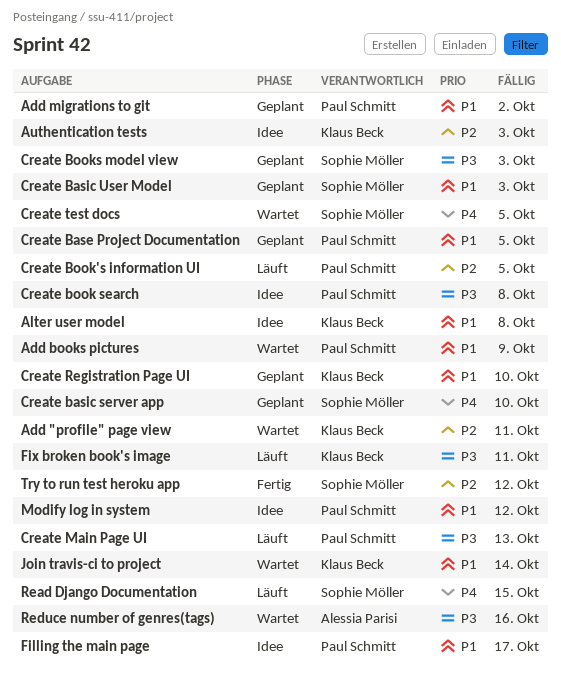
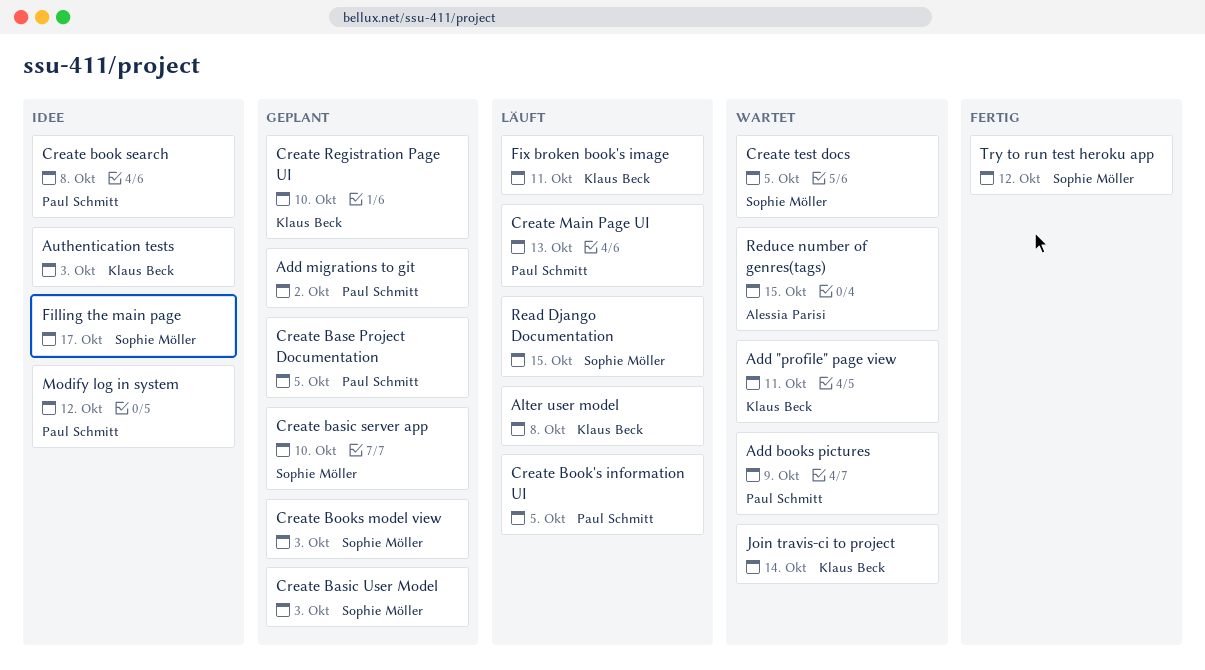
Alter user model, status: Idee -> Läuft
Filling the main page, owner: Paul Schmitt -> Sophie Möller
Reduce number of genres(tags), due: Oct 16 -> Oct 15

